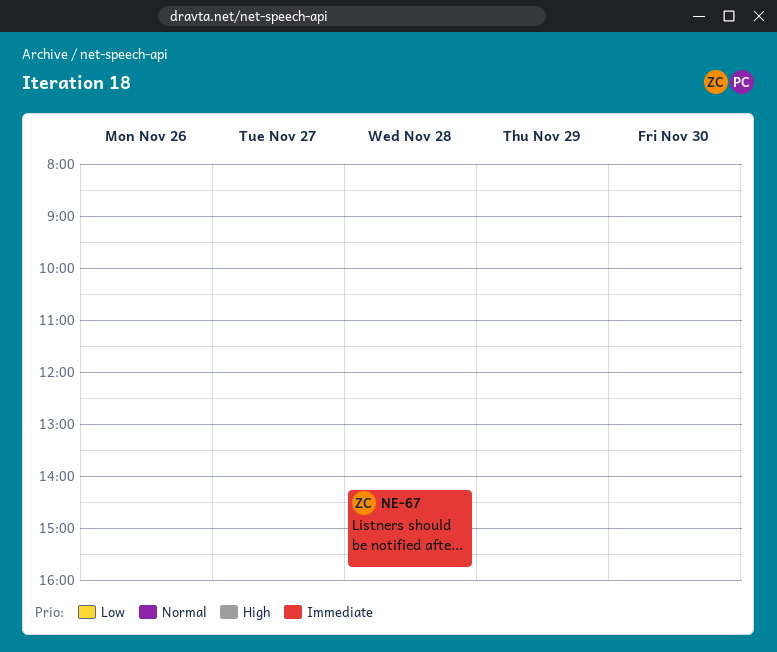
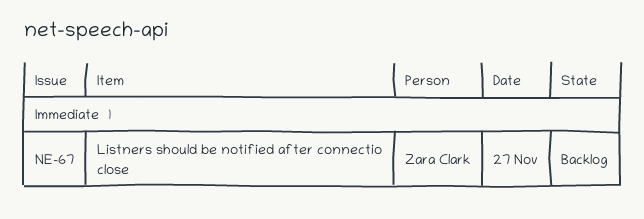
NE-67, day: Nov 28 -> Nov 27

